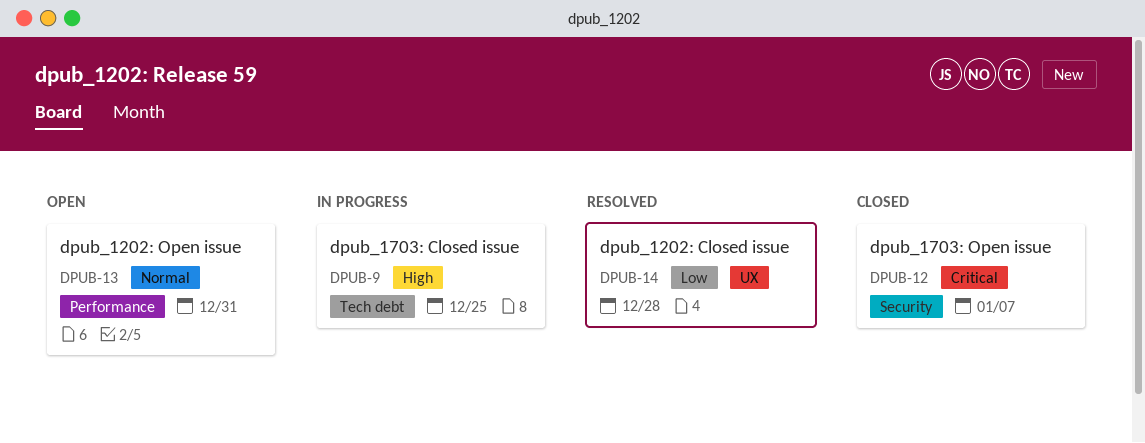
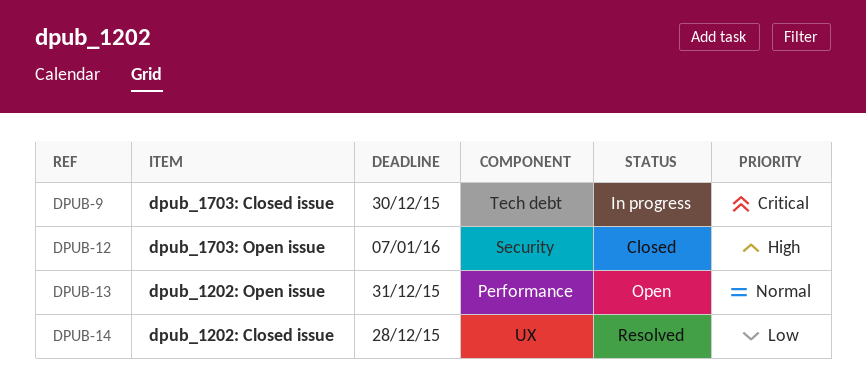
DPUB-9, priority: High -> Critical
DPUB-9, due: Dec 25 -> Dec 30
DPUB-12, priority: Critical -> High

